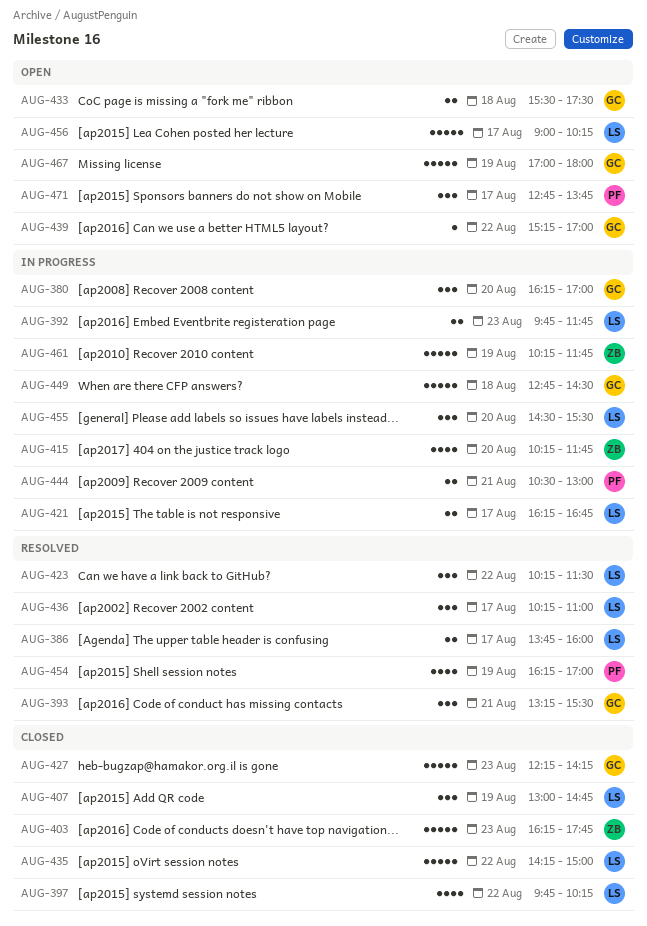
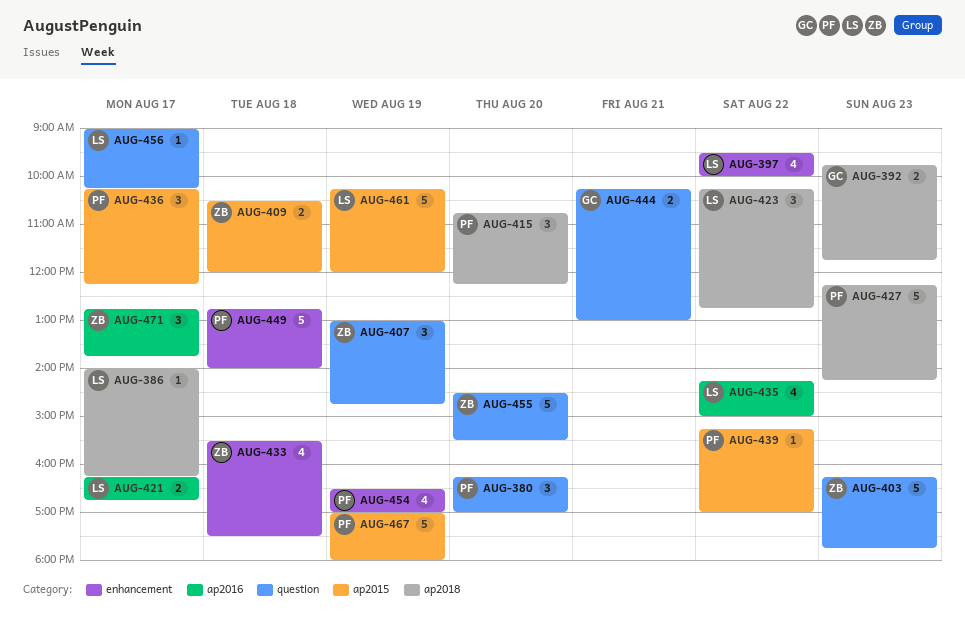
AUG-380, owner: GC -> PF
AUG-386, estimate: 2 -> 1
AUG-386, begins: 13:45 -> 14:00
AUG-386, ends: 16:00 -> 16:15
AUG-392, owner: LS -> GC
AUG-393: present -> none
AUG-397, begins: 09:45 -> 09:30
AUG-397, ends: 10:15 -> 10:00
AUG-407, owner: LS -> ZB
AUG-409: none -> present
AUG-415, owner: ZB -> PF
AUG-415, estimate: 4 -> 3
AUG-415, begins: 10:15 -> 10:45
AUG-415, ends: 11:45 -> 12:15
AUG-423, ends: 11:30 -> 12:45
AUG-427, owner: GC -> PF
AUG-433, owner: GC -> ZB
AUG-433, estimate: 2 -> 4
AUG-435, estimate: 5 -> 4
AUG-436, owner: LS -> PF
AUG-436, ends: 11:00 -> 12:15
AUG-439, owner: GC -> PF
AUG-444, owner: PF -> GC
AUG-444, begins: 10:30 -> 10:15
AUG-449, owner: GC -> PF
AUG-449, ends: 14:30 -> 14:00
AUG-454, begins: 16:15 -> 16:30
AUG-455, owner: LS -> ZB
AUG-455, estimate: 3 -> 5
AUG-456, estimate: 5 -> 1
AUG-461, owner: ZB -> LS
AUG-461, ends: 11:45 -> 12:00
AUG-467, owner: GC -> PF
AUG-471, owner: PF -> ZB

